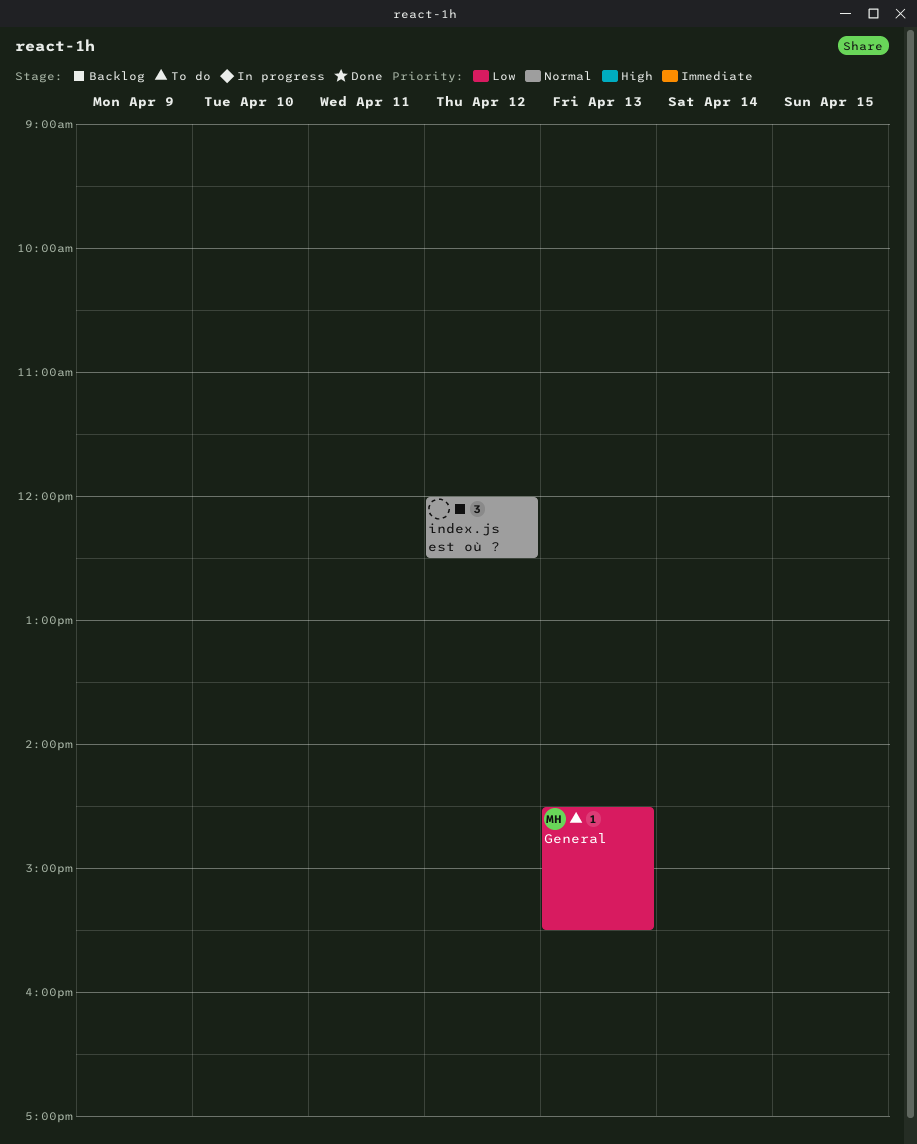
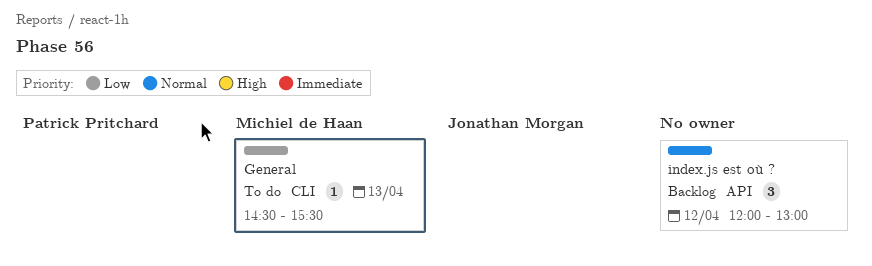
index.js est où ?, ends: 12:30 -> 13:00

